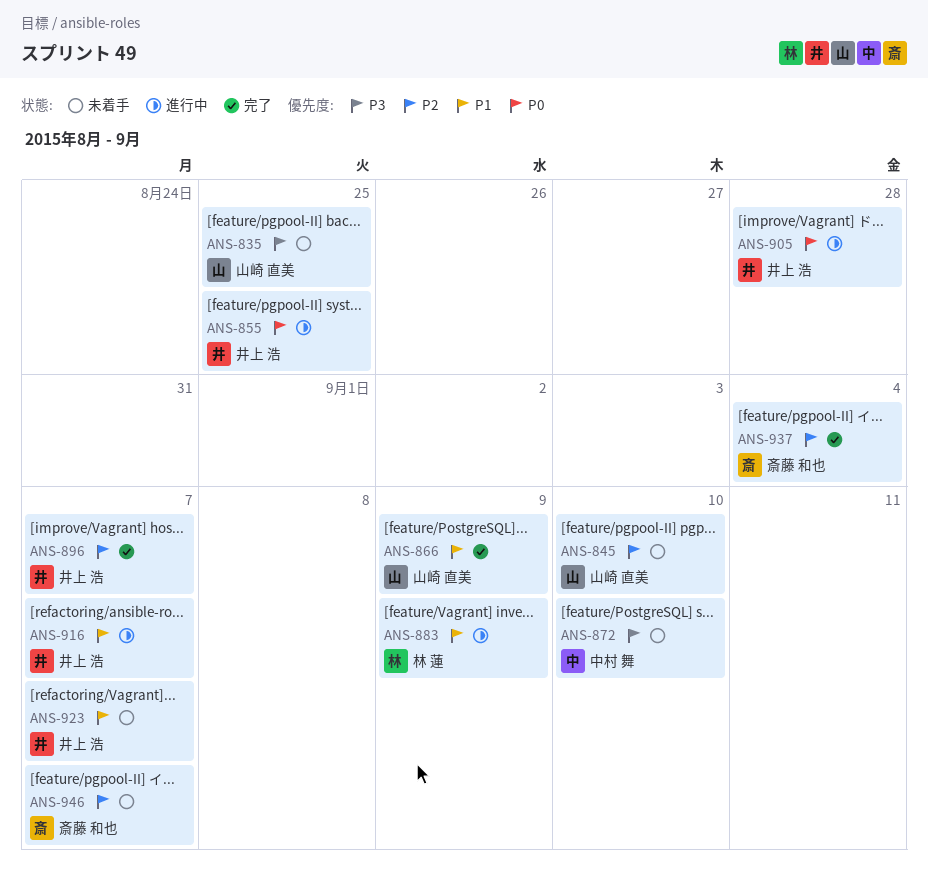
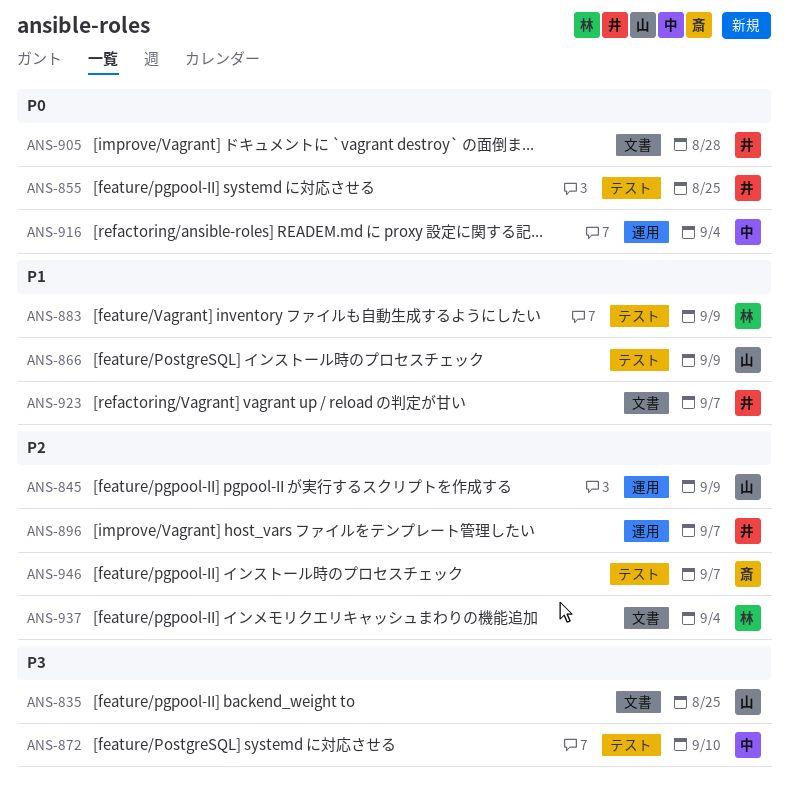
ANS-845, due: Sep 10 -> Sep 9
ANS-916, owner: 井上 浩 -> 中村 舞
ANS-916, priority: P1 -> P0
ANS-916, due: Sep 7 -> Sep 4
ANS-937, owner: 斎藤 和也 -> 林 蓮

